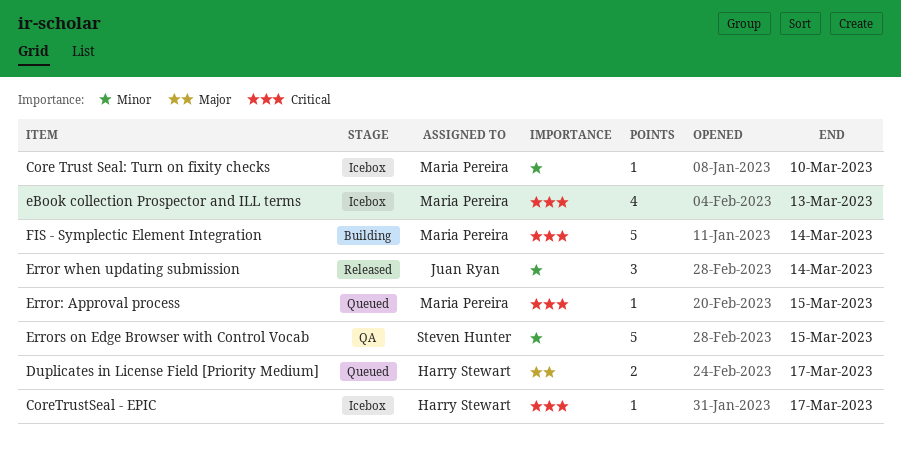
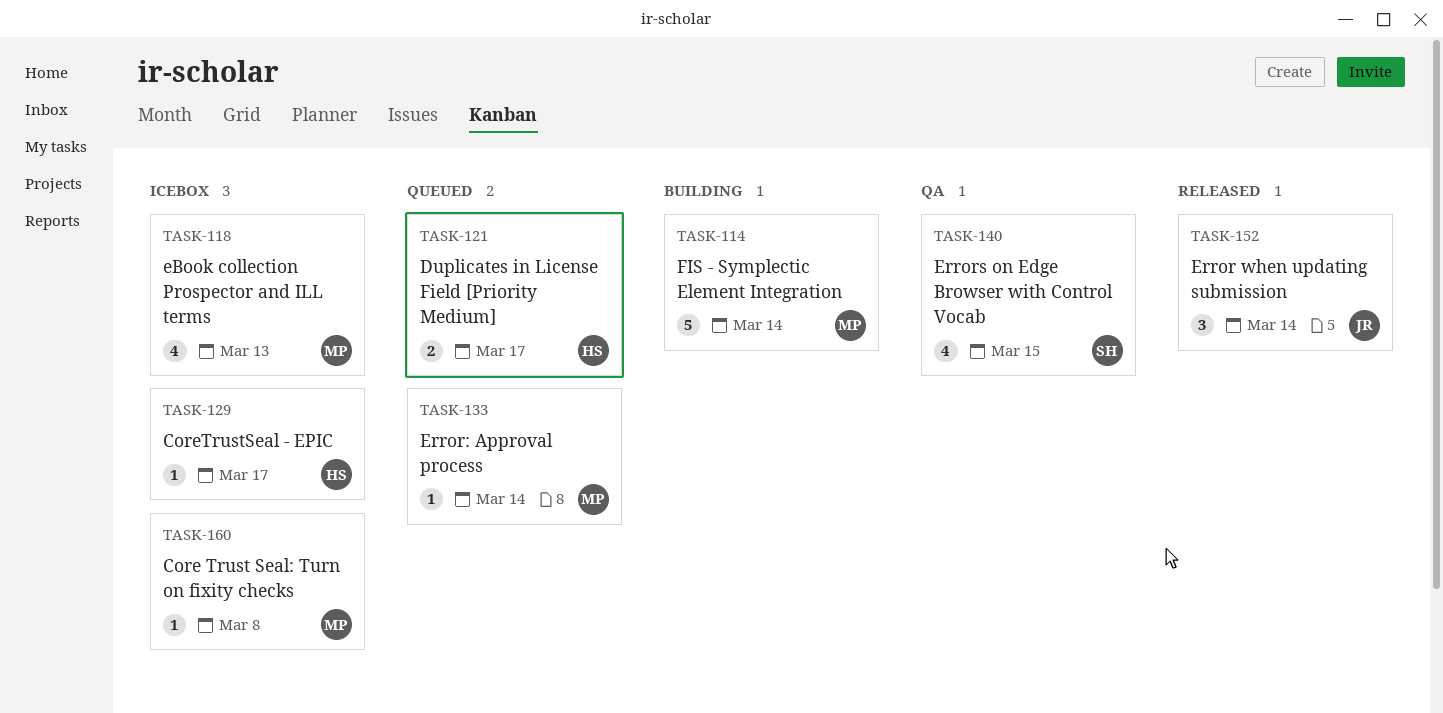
Core Trust Seal: Turn on fixity checks, due: Mar 10 -> Mar 8
Error: Approval process, due: Mar 15 -> Mar 14
Errors on Edge Browser with Control Vocab, estimate: 5 -> 4

